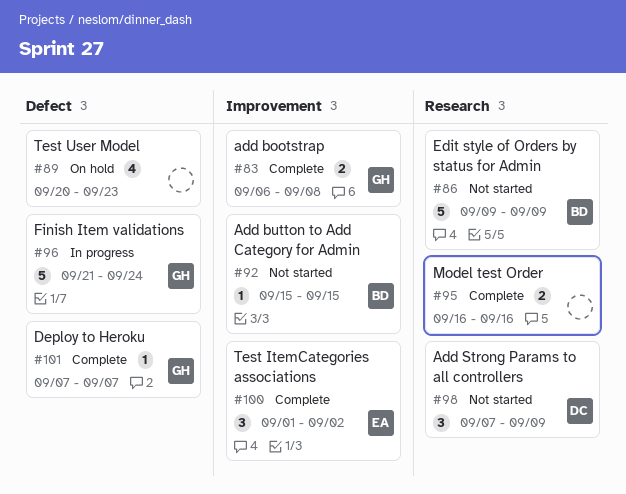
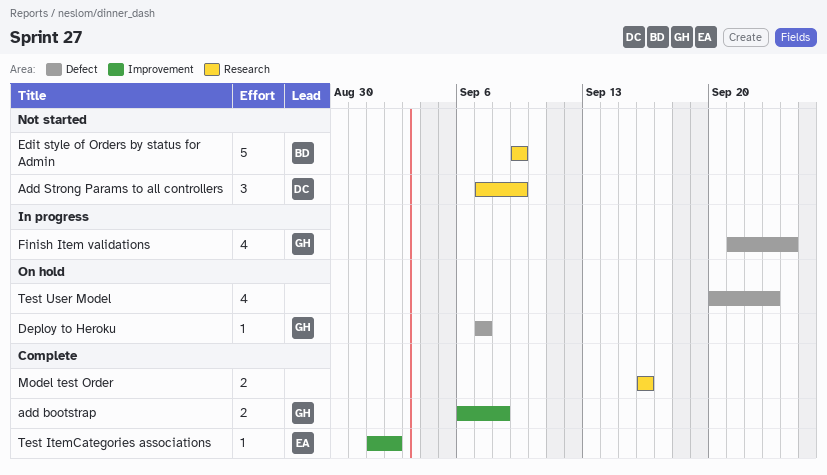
Add button to Add Category for Admin: present -> none
Deploy to Heroku, status: Complete -> On hold
Finish Item validations, estimate: 5 -> 4
Test ItemCategories associations, estimate: 3 -> 1

